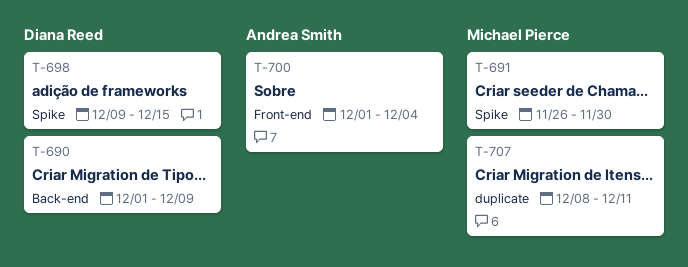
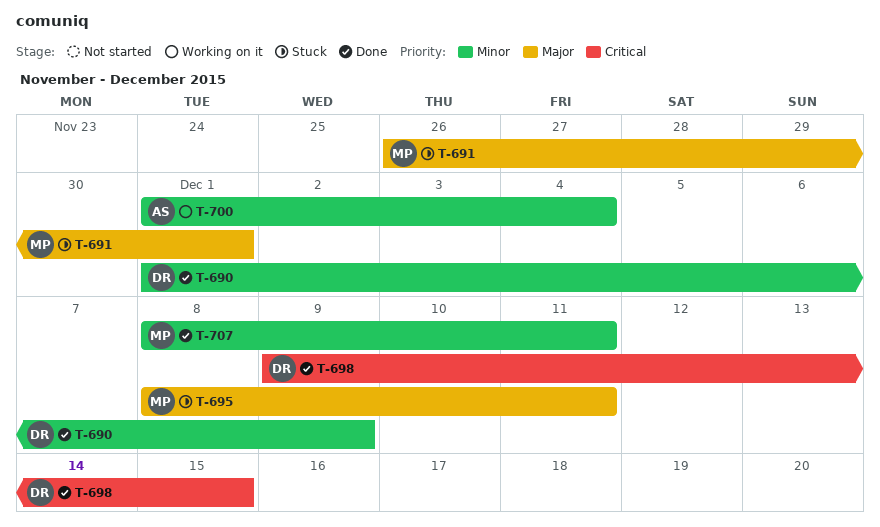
T-691, due: Nov 30 -> Dec 1
T-695: none -> present

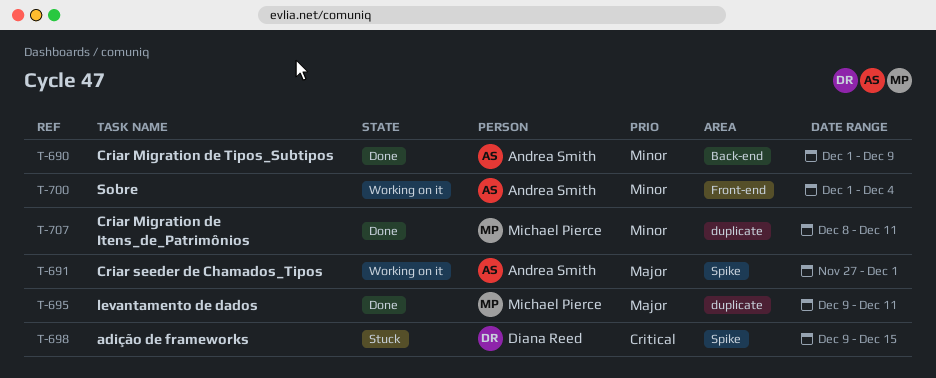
T-690, owner: Diana Reed -> Andrea Smith
T-691, status: Stuck -> Working on it
T-691, owner: Michael Pierce -> Andrea Smith
T-691, start: Nov 26 -> Nov 27
T-695, status: Stuck -> Done
T-695, start: Dec 8 -> Dec 9
T-698, status: Done -> Stuck

